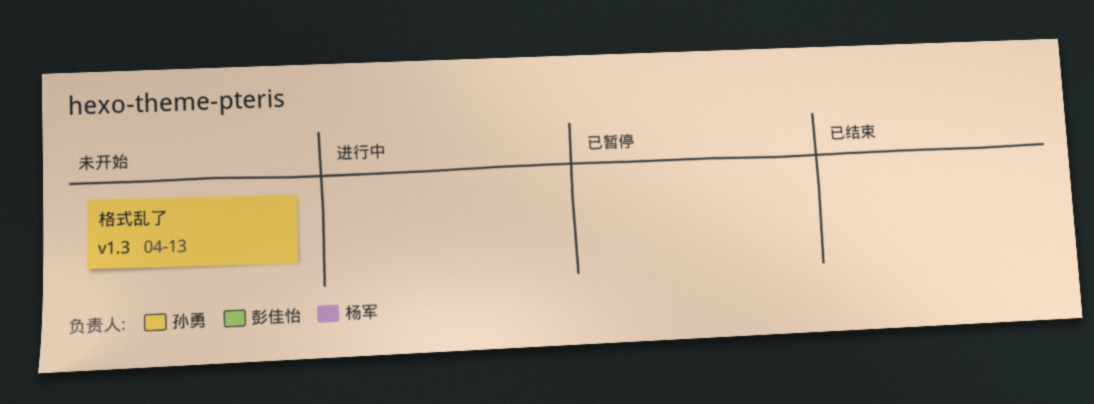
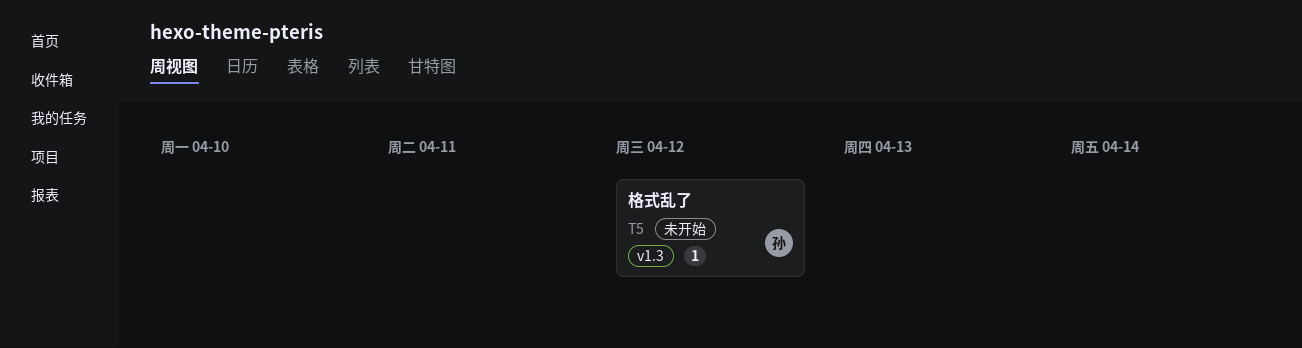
格式乱了, due: Apr 13 -> Apr 12

